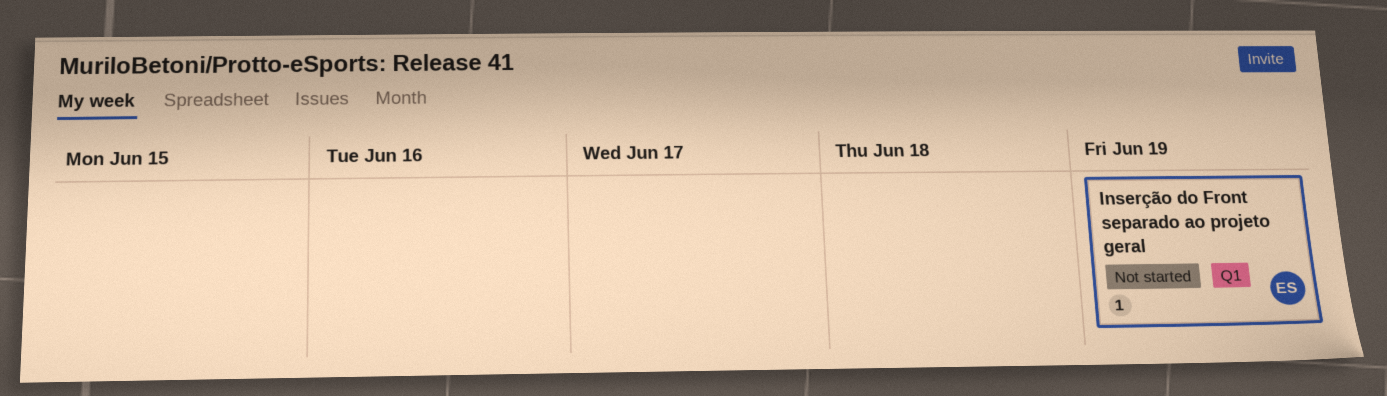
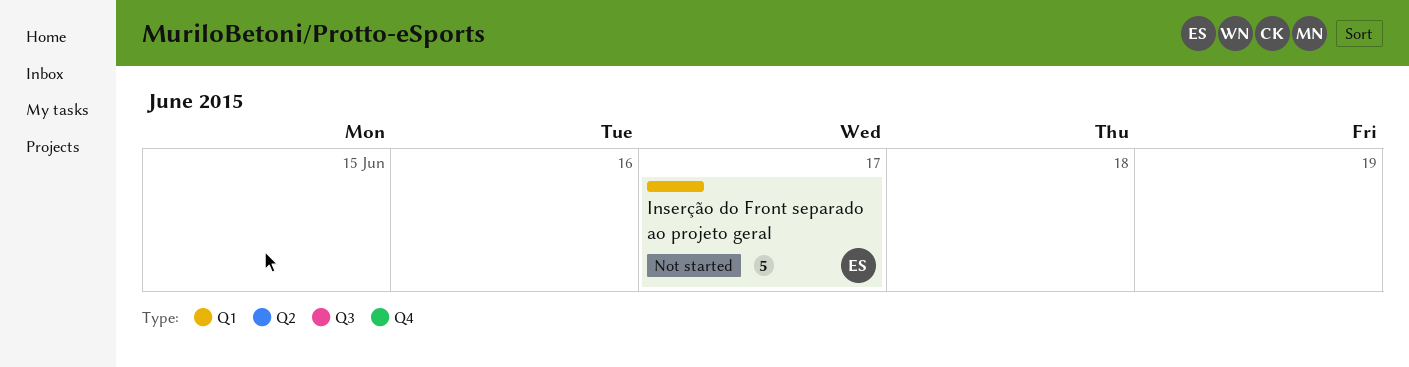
Inserção do Front separado ao projeto geral, estimate: 1 -> 5
Inserção do Front separado ao projeto geral, due: Jun 19 -> Jun 17

